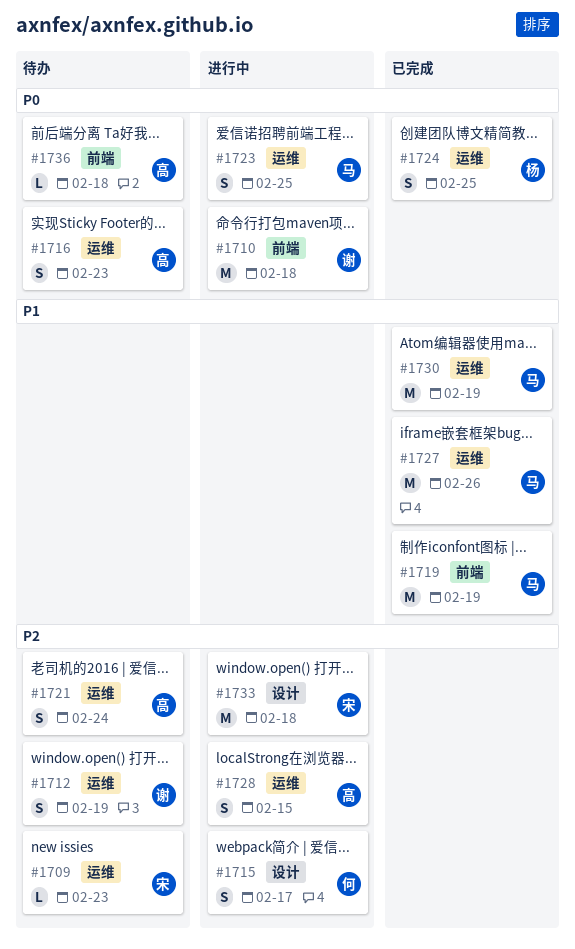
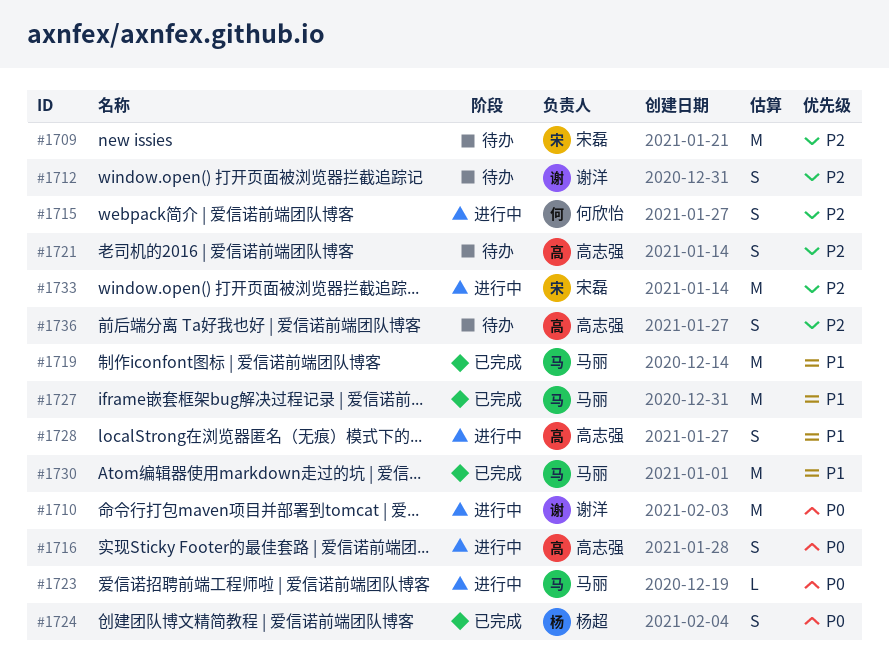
#1709, estimate: L -> M
#1716, status: 待办 -> 进行中
#1723, estimate: S -> L
#1728, priority: P2 -> P1
#1736, priority: P0 -> P2
#1736, estimate: L -> S

